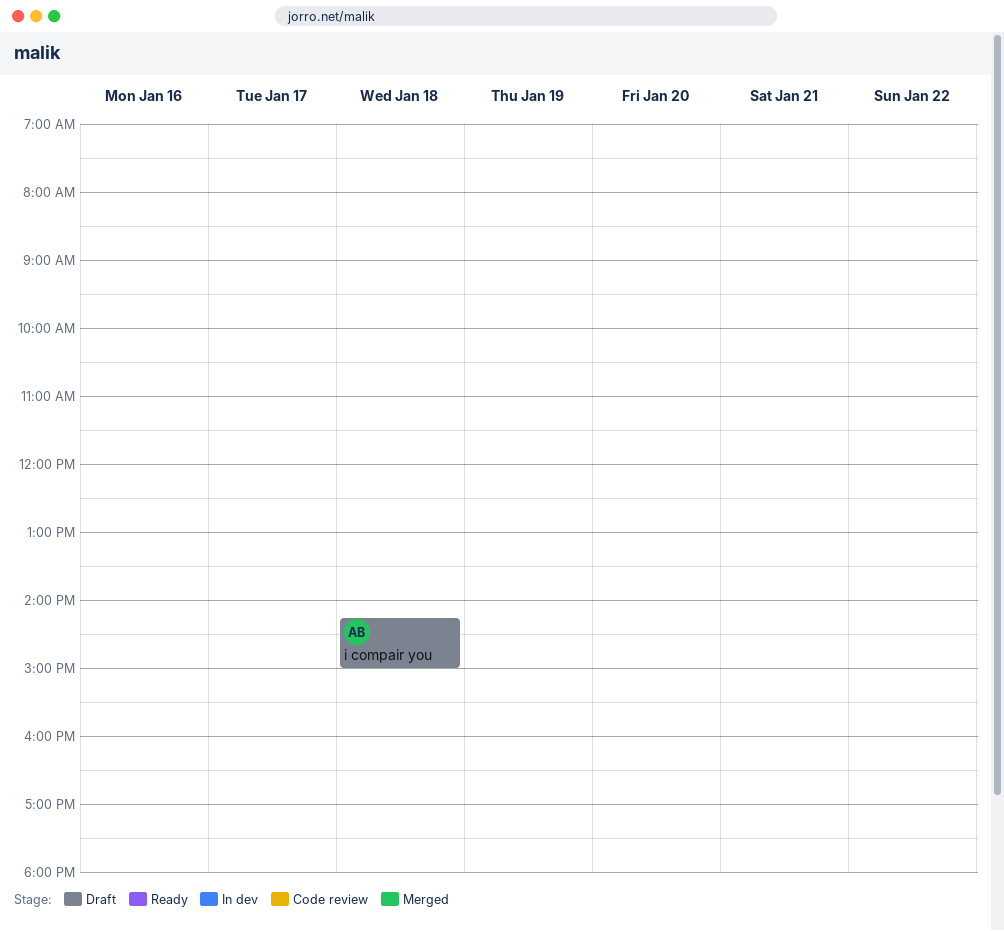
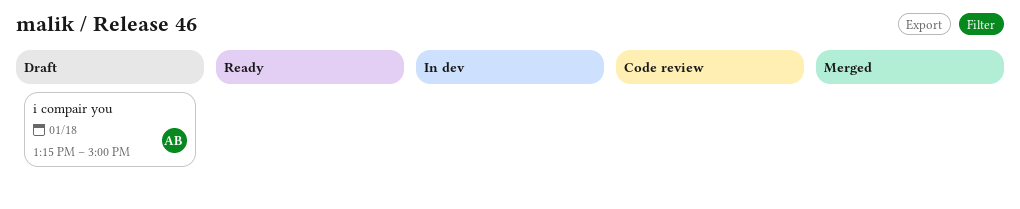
i compair you, begins: 14:15 -> 13:15

